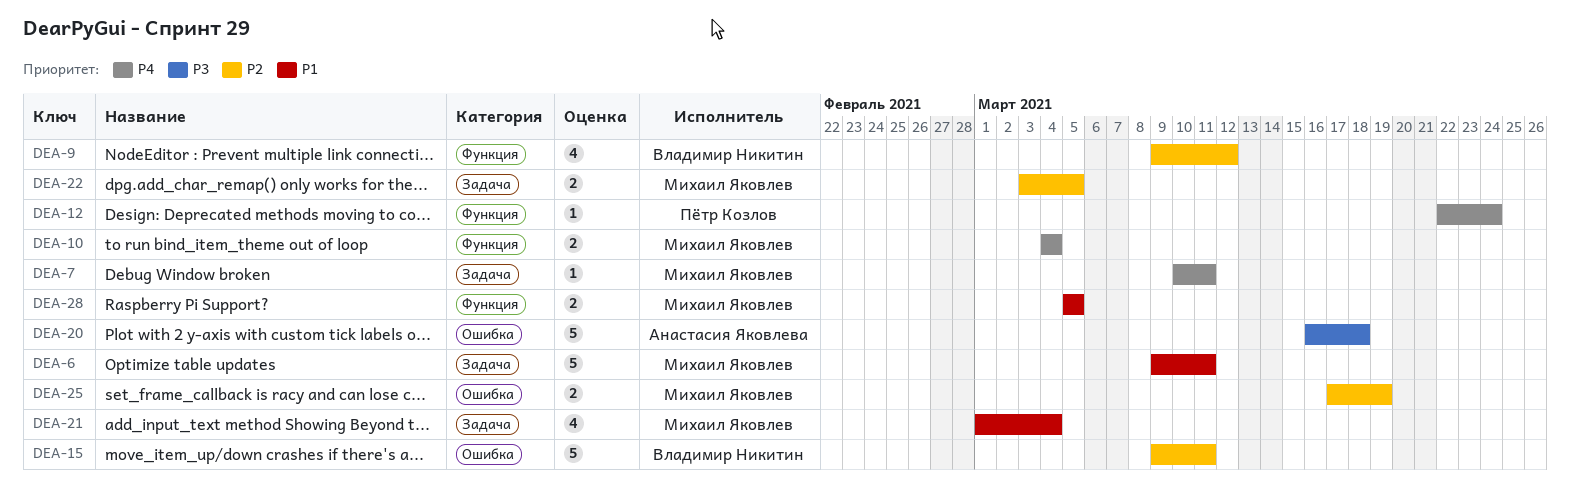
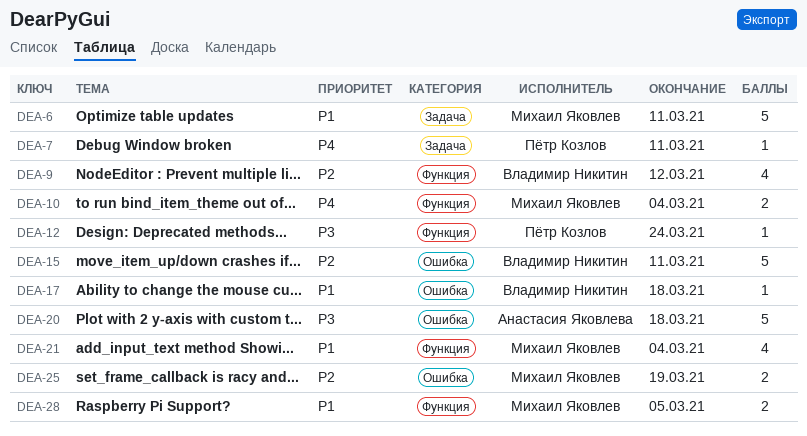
DEA-7, owner: Михаил Яковлев -> Пётр Козлов
DEA-12, priority: P4 -> P3
DEA-17: none -> present
DEA-21, label: Задача -> Функция
DEA-22: present -> none

